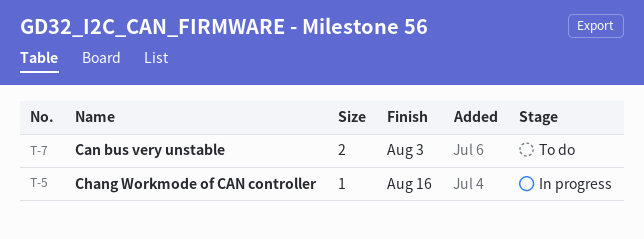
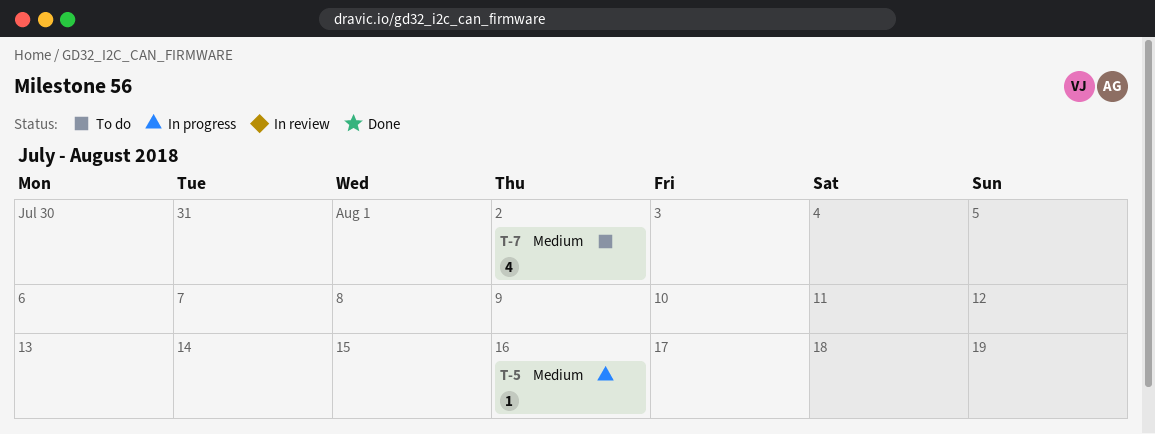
T-7, estimate: 2 -> 4
T-7, due: Aug 3 -> Aug 2

